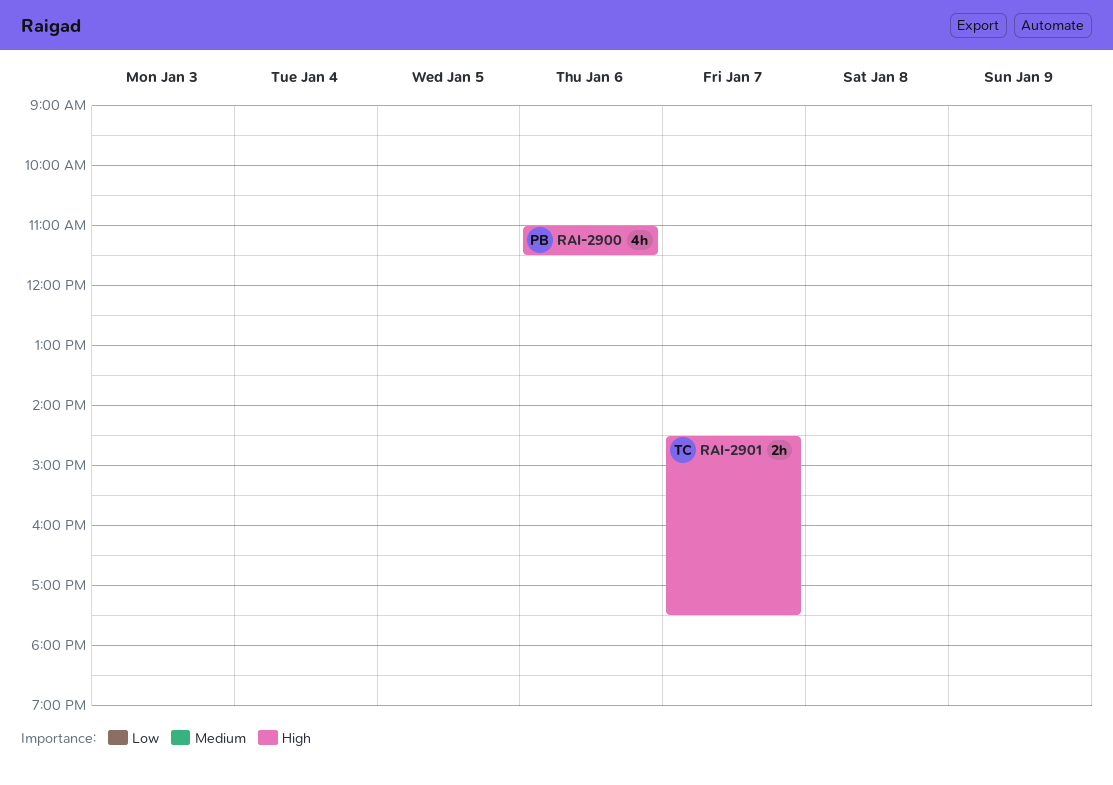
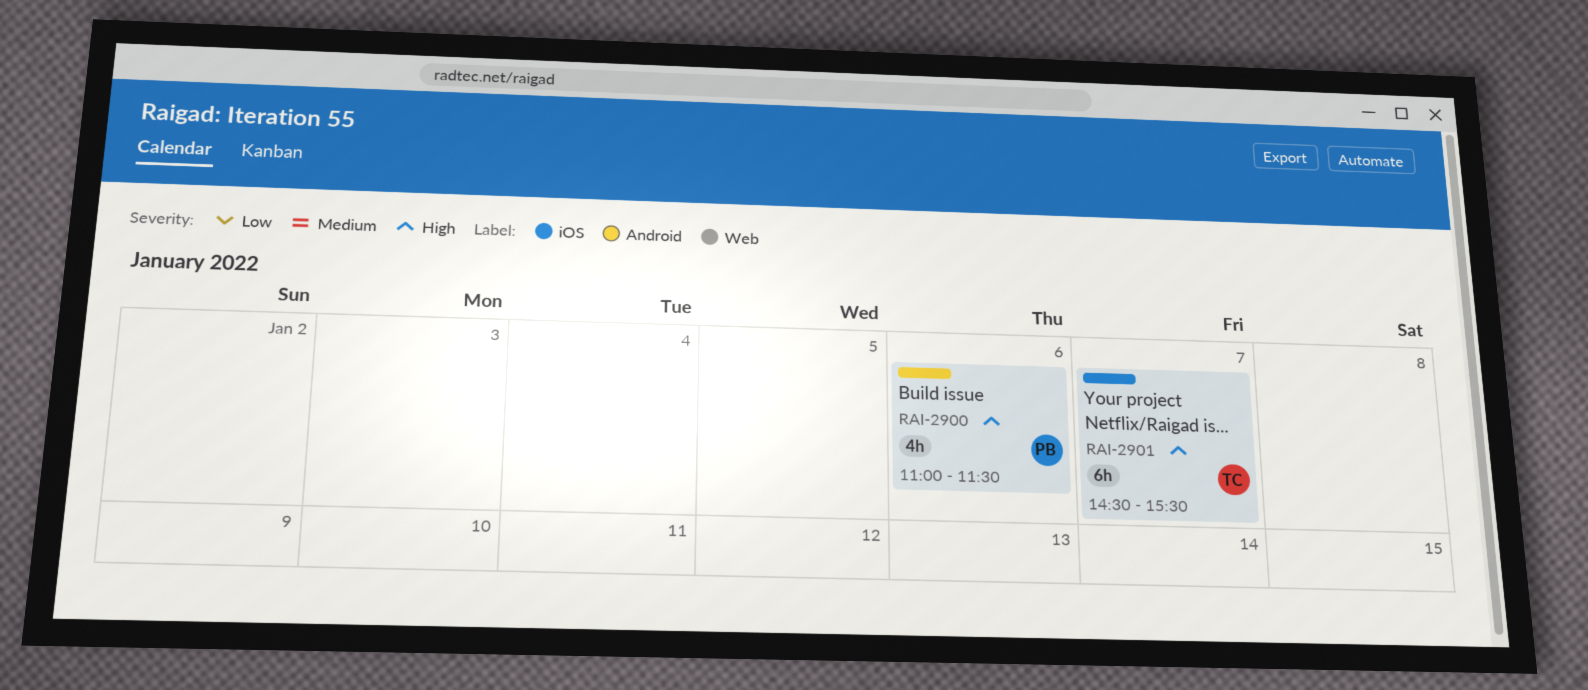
RAI-2901, estimate: 2h -> 6h
RAI-2901, ends: 17:30 -> 15:30

